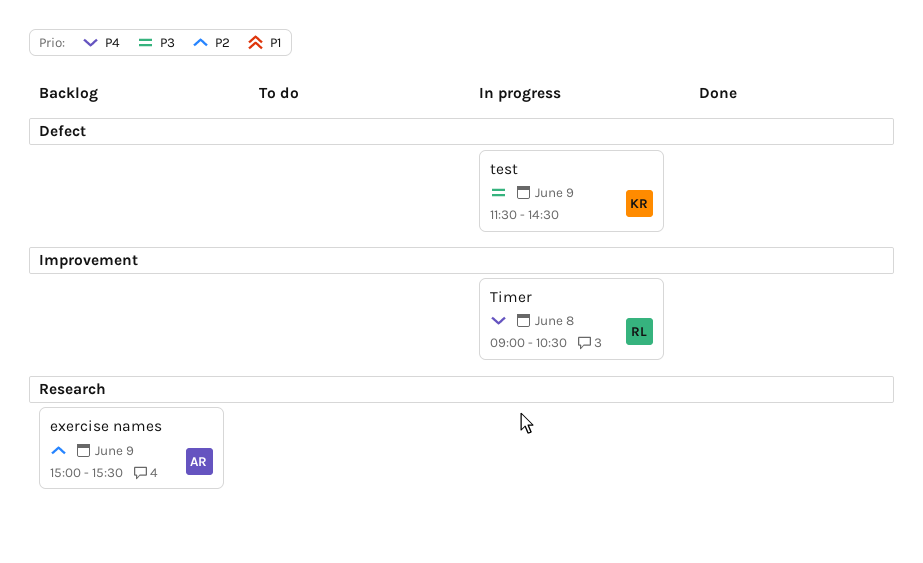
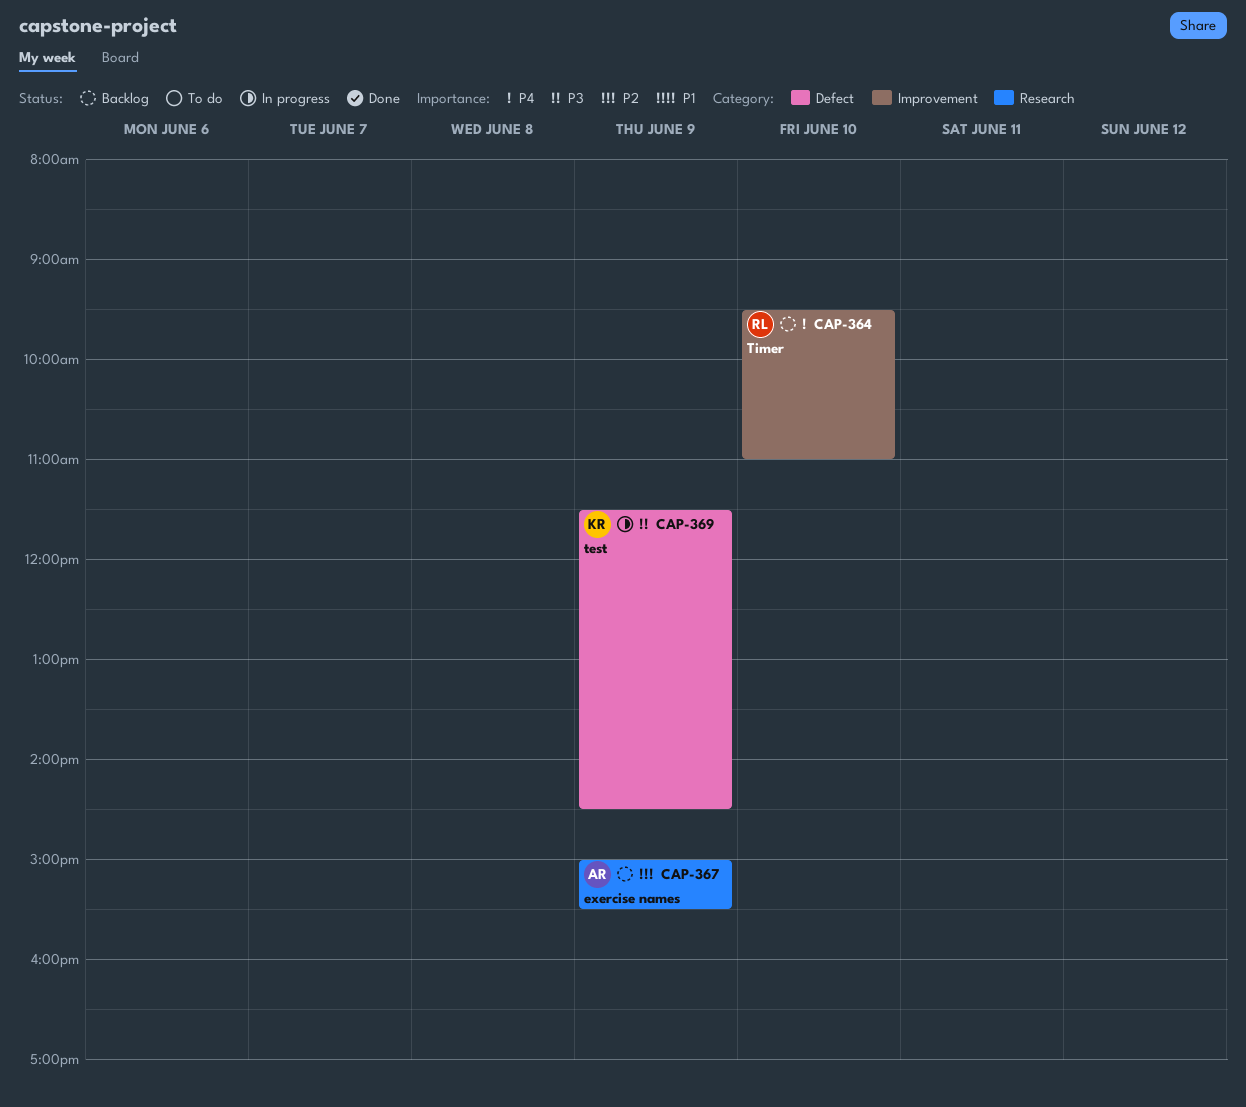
Timer, status: In progress -> Backlog
Timer, day: Jun 8 -> Jun 10
Timer, begins: 09:00 -> 09:30
Timer, ends: 10:30 -> 11:00

